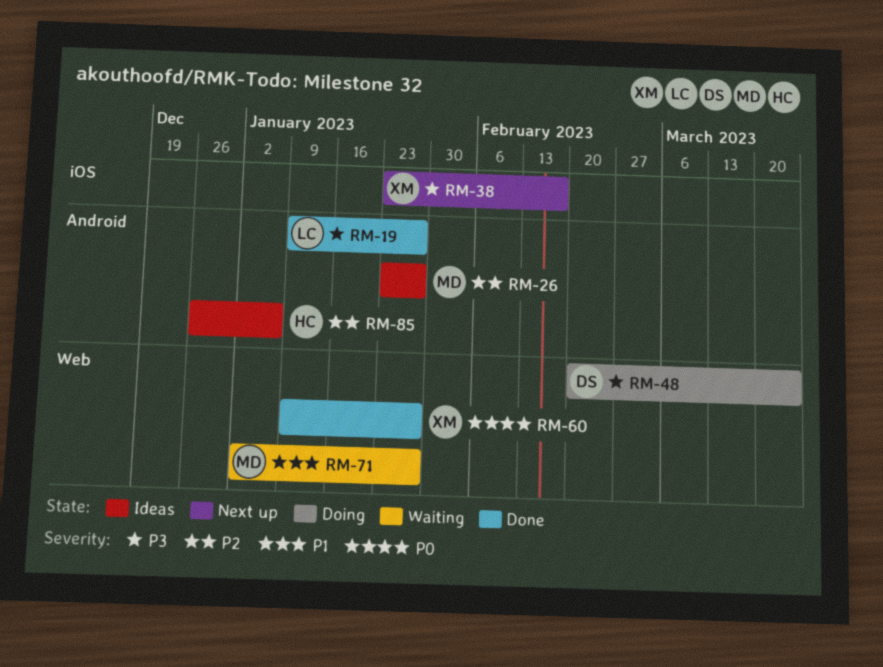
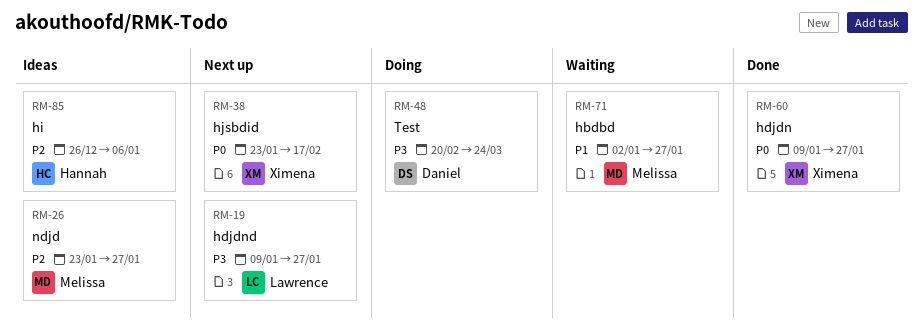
RM-19, status: Done -> Next up
RM-38, priority: P3 -> P0

